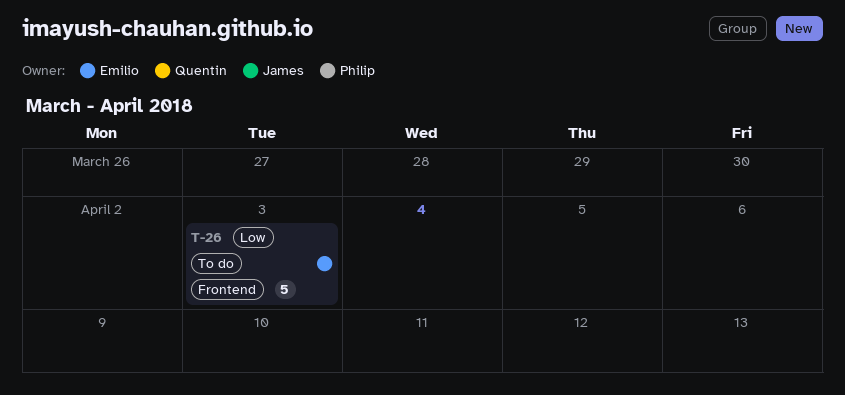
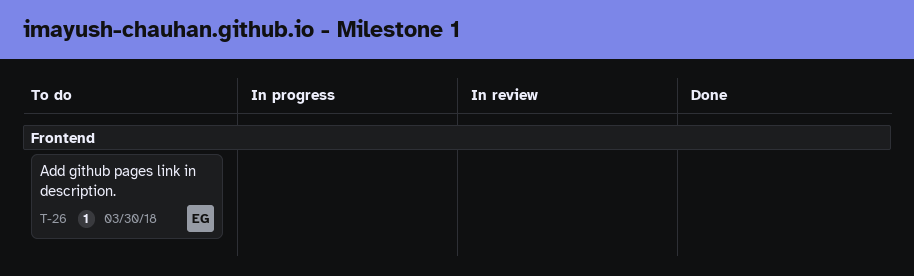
T-26, estimate: 5 -> 1
T-26, due: Apr 3 -> Mar 30

